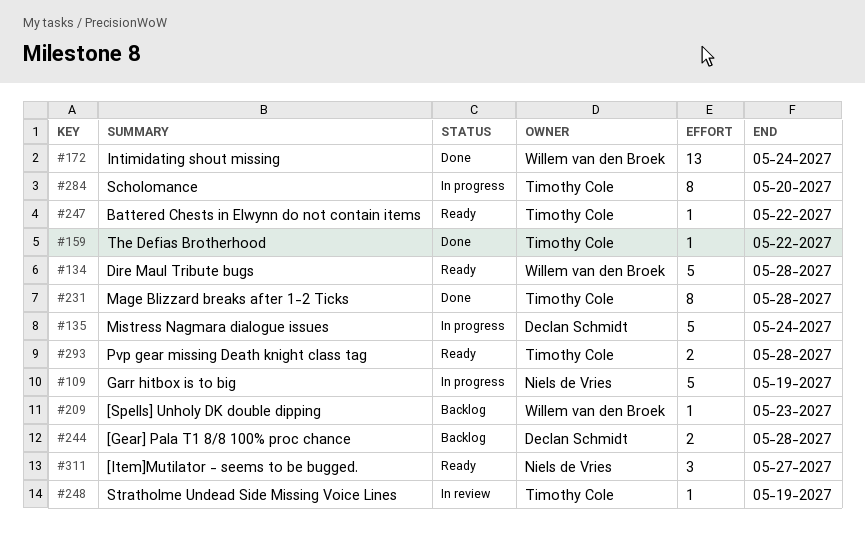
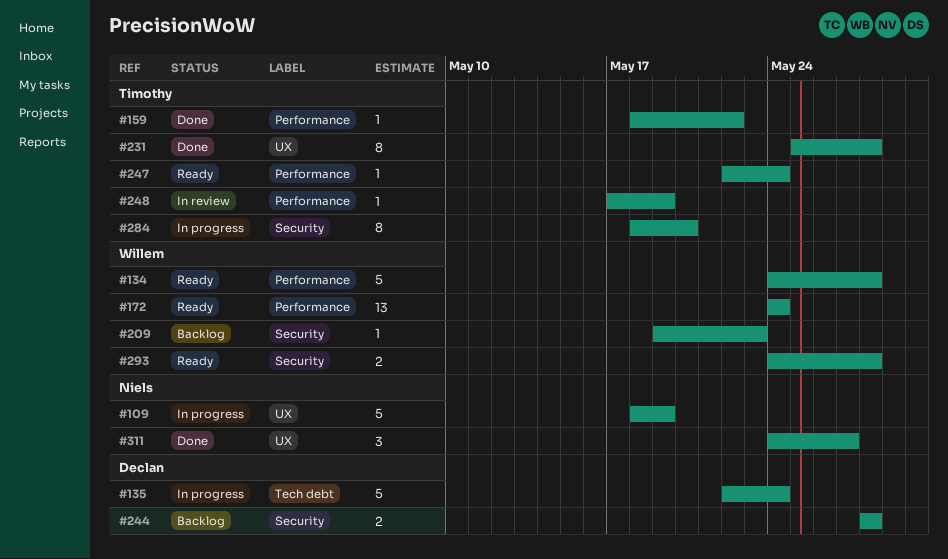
#172, status: Done -> Ready
#247, due: May 22 -> May 24
#293, owner: Timothy Cole -> Willem van den Broek
#311, status: Ready -> Done

